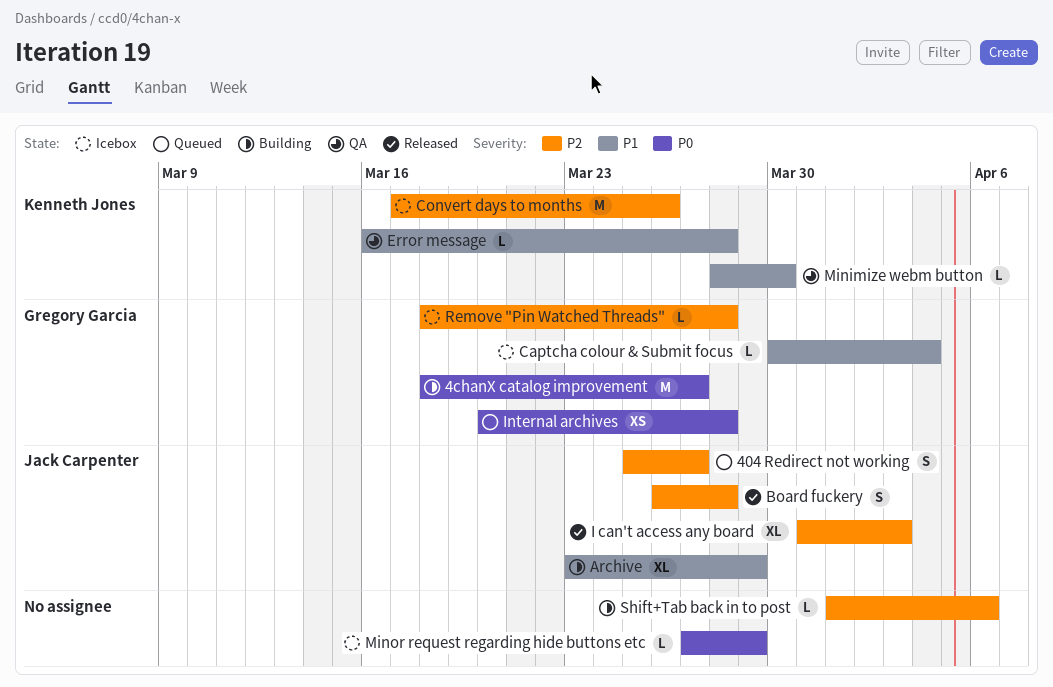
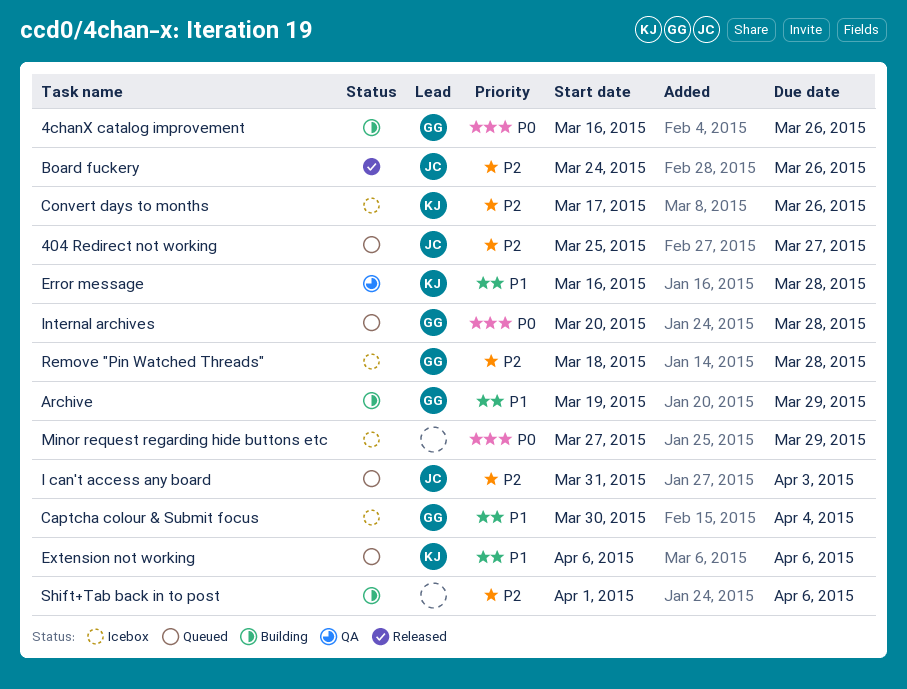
4chanX catalog improvement, start: Mar 18 -> Mar 16
4chanX catalog improvement, due: Mar 27 -> Mar 26
Archive, owner: Jack Carpenter -> Gregory Garcia
Archive, start: Mar 23 -> Mar 19
Board fuckery, start: Mar 26 -> Mar 24
Board fuckery, due: Mar 28 -> Mar 26
Extension not working: none -> present
I can't access any board, status: Released -> Queued
Minimize webm button: present -> none

